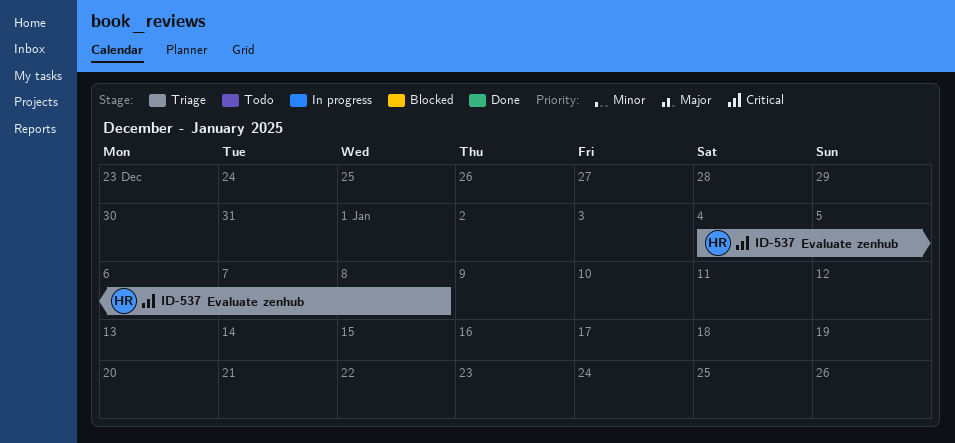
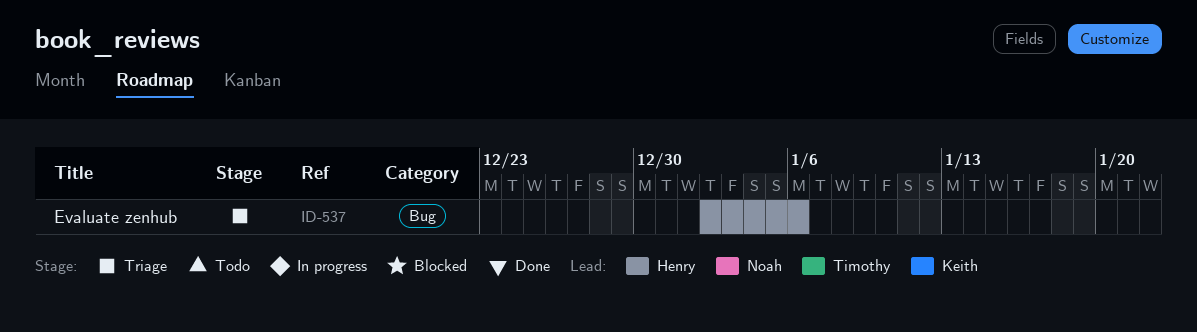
ID-537, start: Jan 4 -> Jan 2
ID-537, due: Jan 8 -> Jan 6

